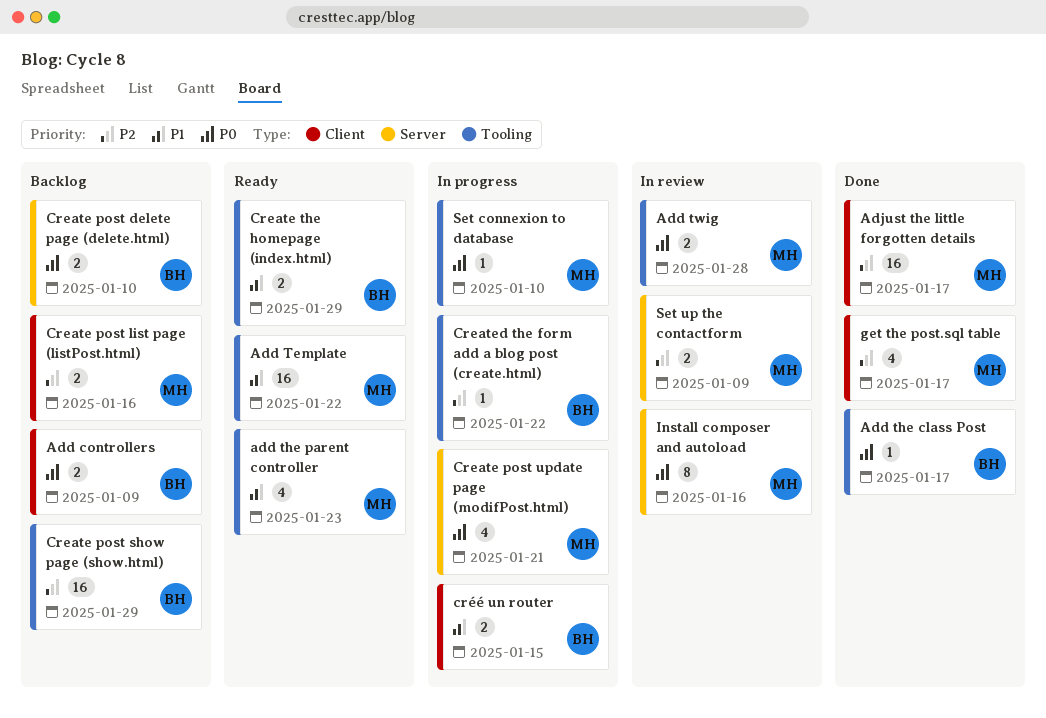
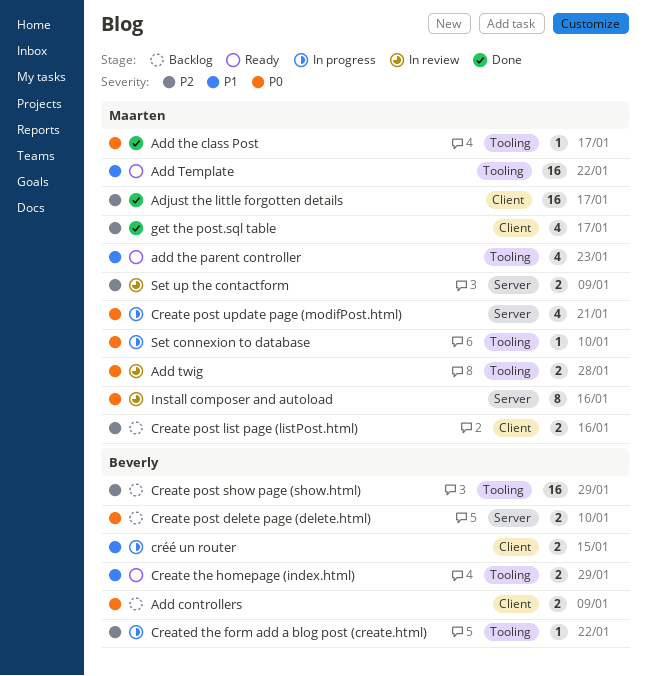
Add the class Post, owner: Beverly -> Maarten

